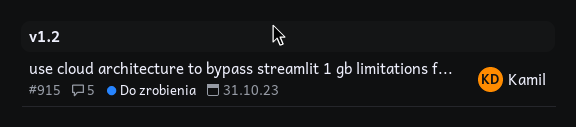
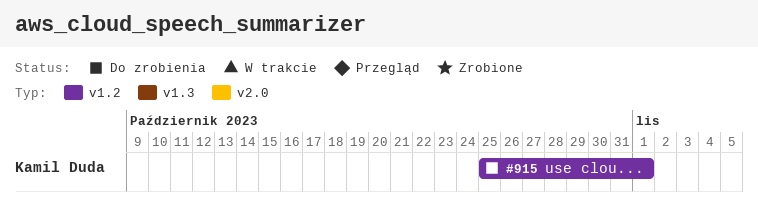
#915, due: Oct 31 -> Nov 1

